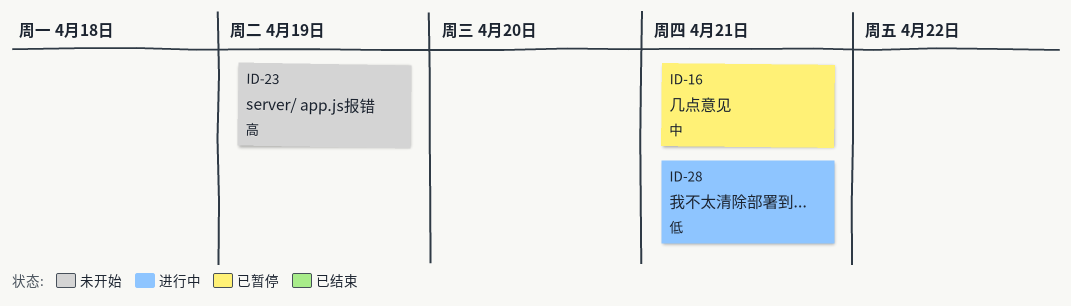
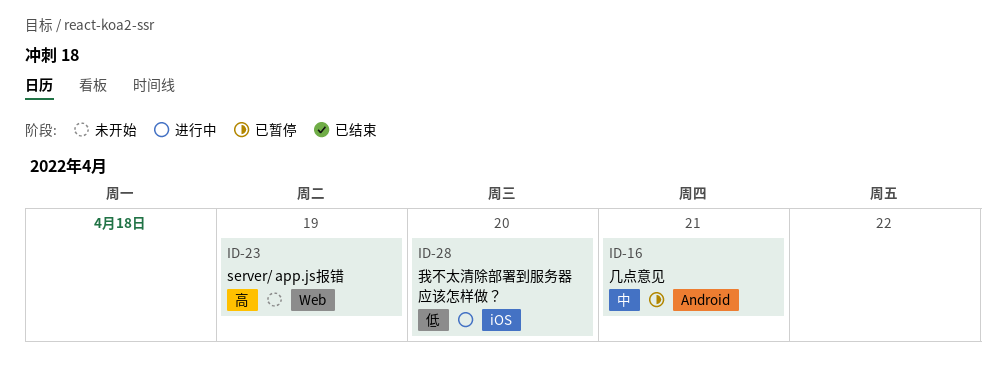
ID-28, due: Apr 21 -> Apr 20

